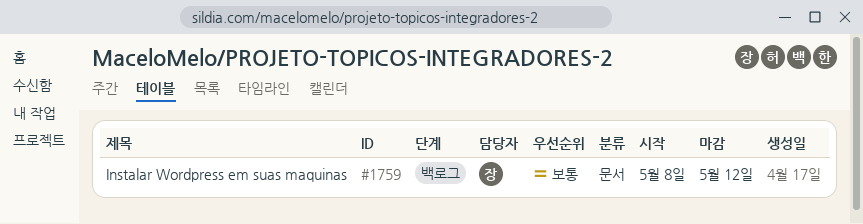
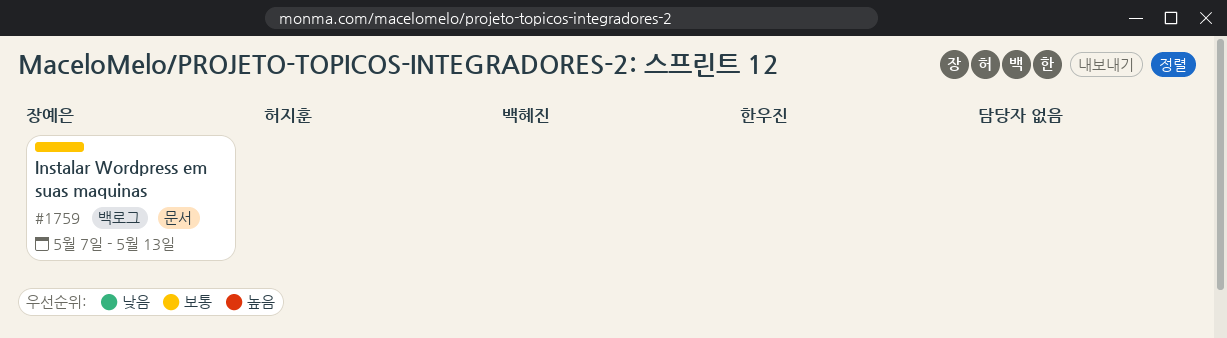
#1759, start: May 8 -> May 7
#1759, due: May 12 -> May 13

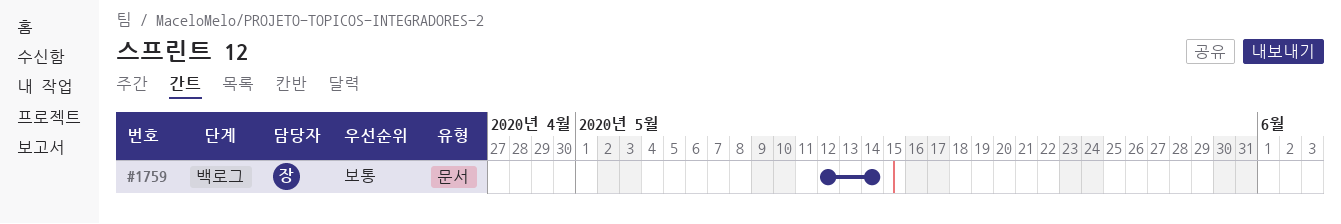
#1759, start: May 7 -> May 12
#1759, due: May 13 -> May 14

